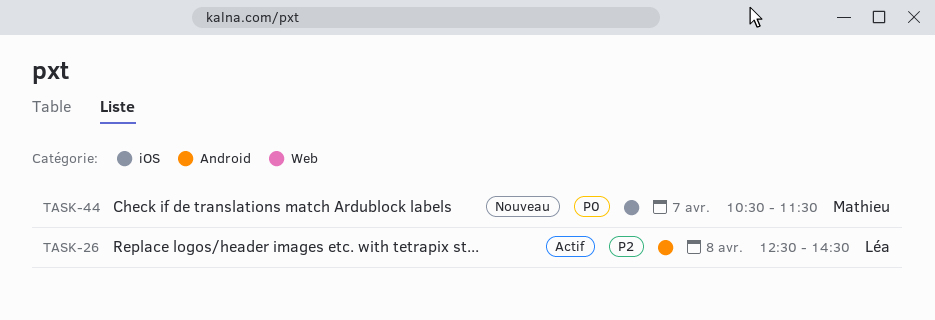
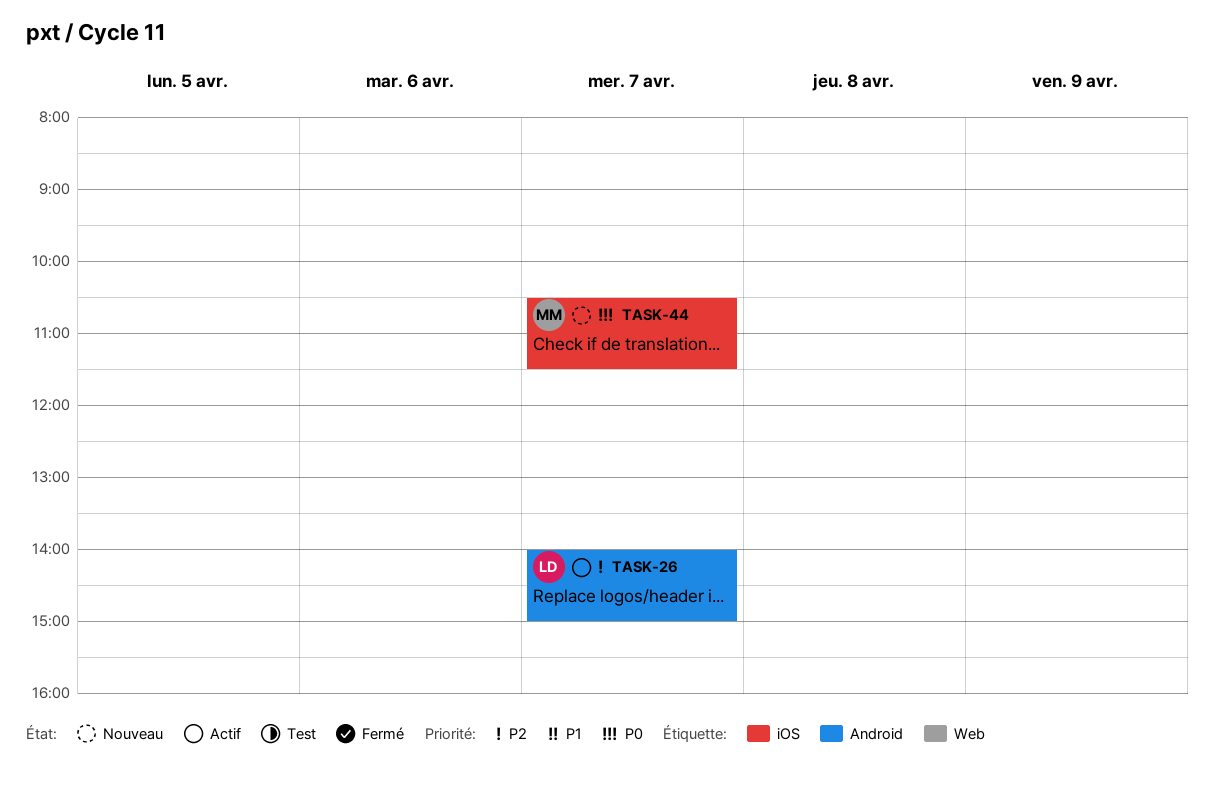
TASK-26, day: Apr 8 -> Apr 7
TASK-26, begins: 12:30 -> 14:00
TASK-26, ends: 14:30 -> 15:00

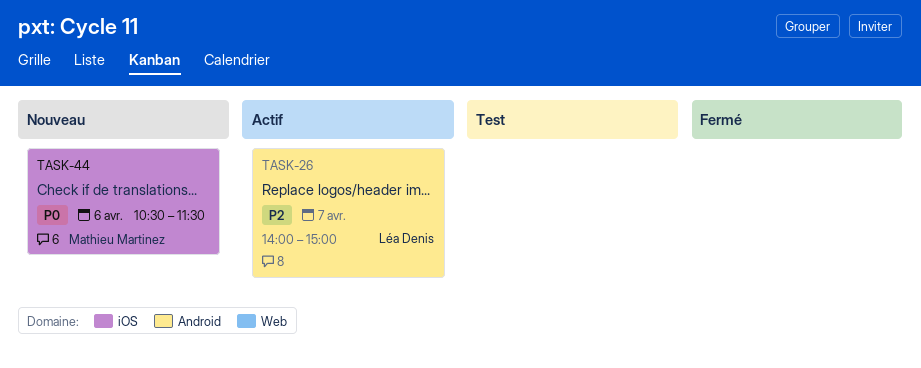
TASK-44, day: Apr 7 -> Apr 6

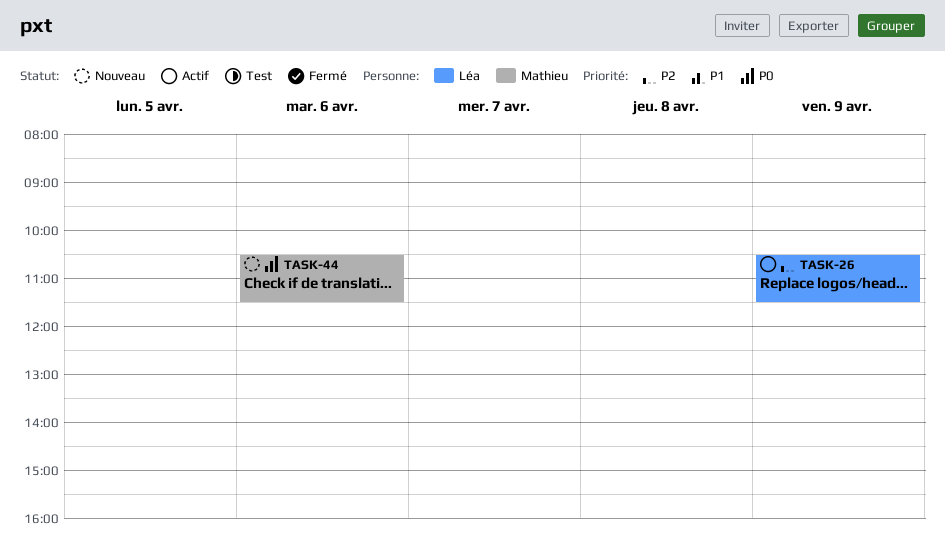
TASK-26, day: Apr 7 -> Apr 9
TASK-26, begins: 14:00 -> 10:30
TASK-26, ends: 15:00 -> 11:30

